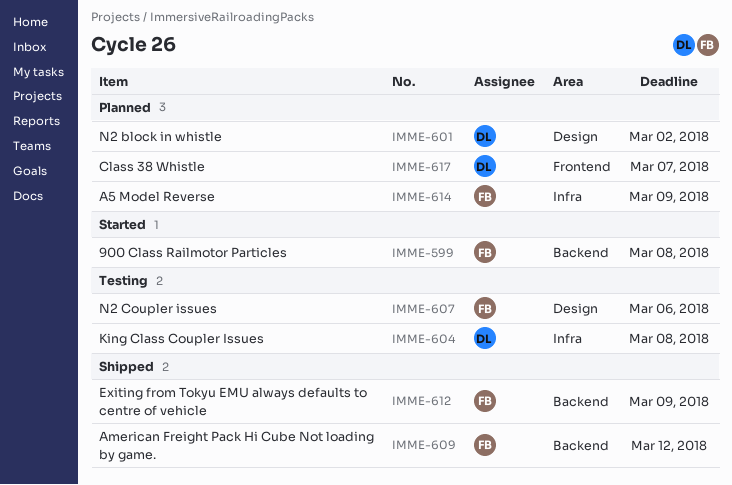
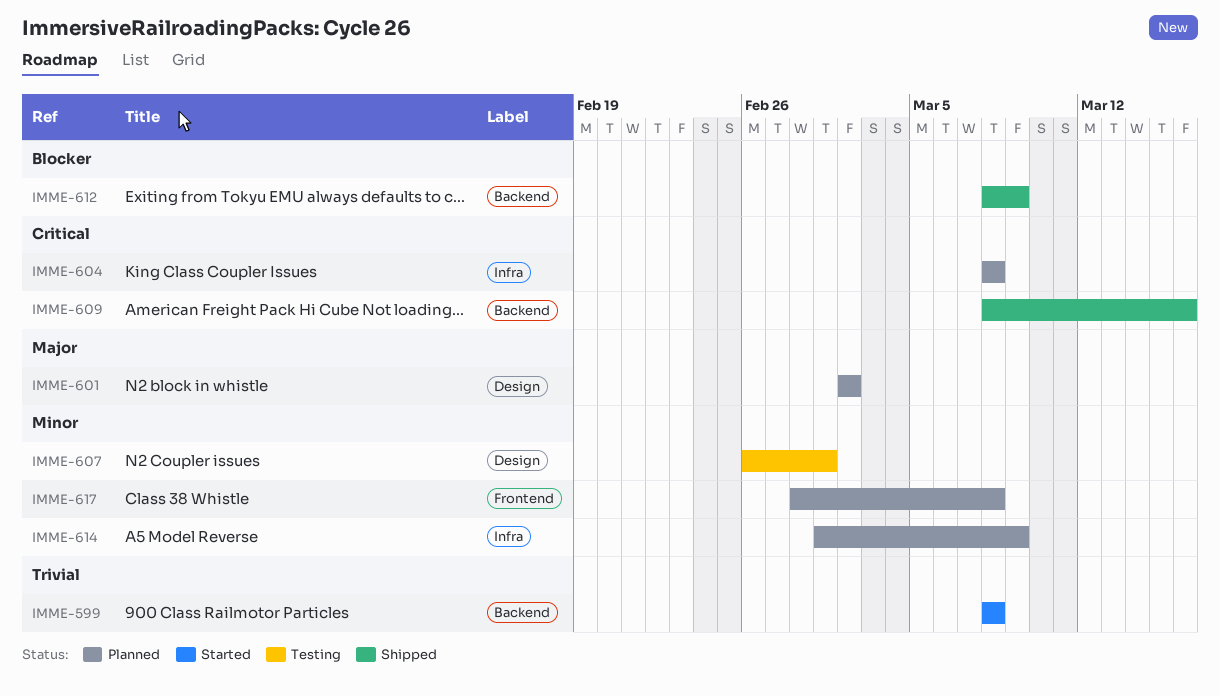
IMME-604, status: Testing -> Planned
IMME-607, due: Mar 6 -> Mar 1
IMME-609, due: Mar 12 -> Mar 16
IMME-617, due: Mar 7 -> Mar 8

